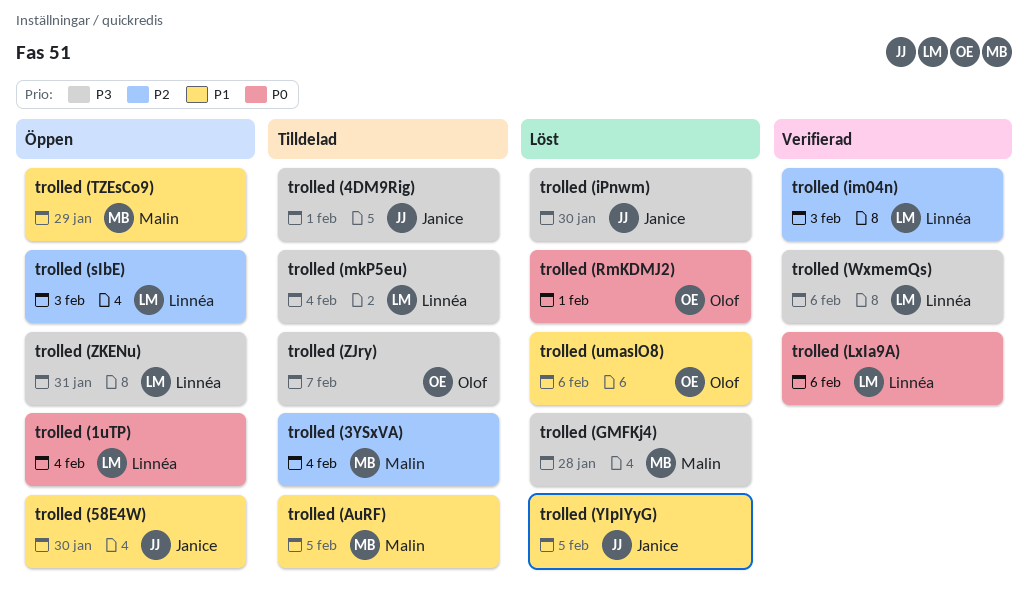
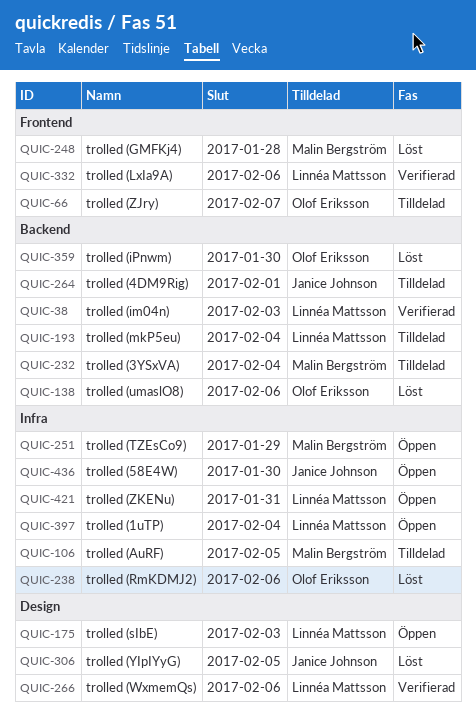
trolled (iPnwm), owner: Janice Johnson -> Olof Eriksson
trolled (RmKDMJ2), due: Feb 1 -> Feb 6

